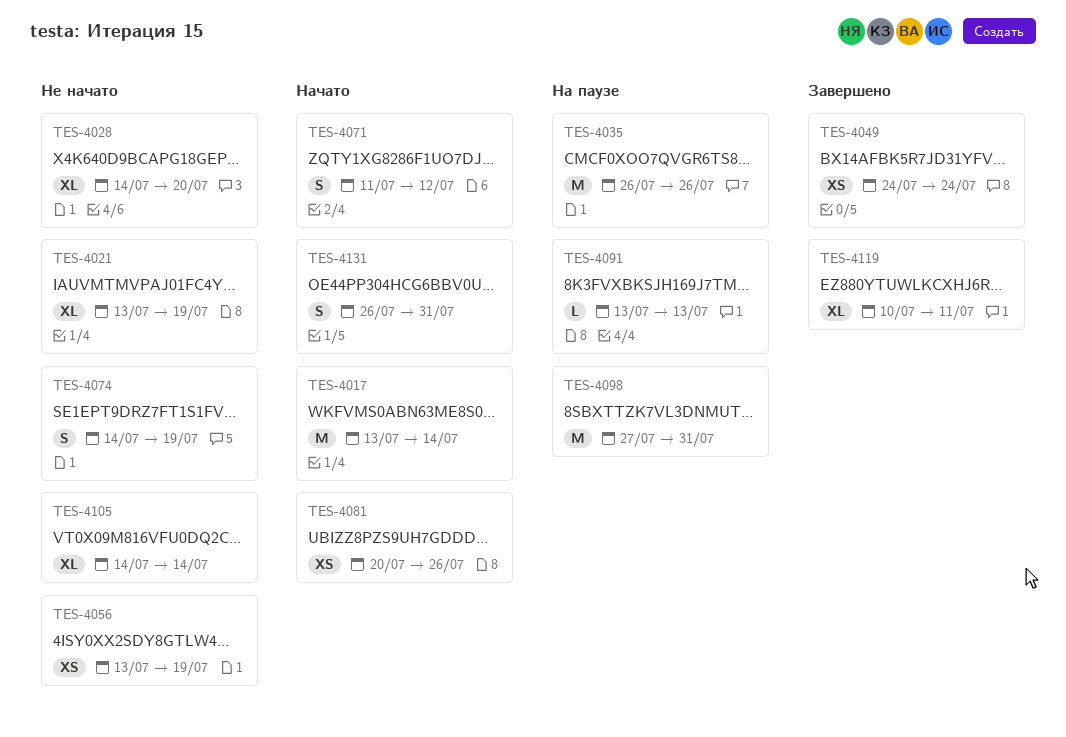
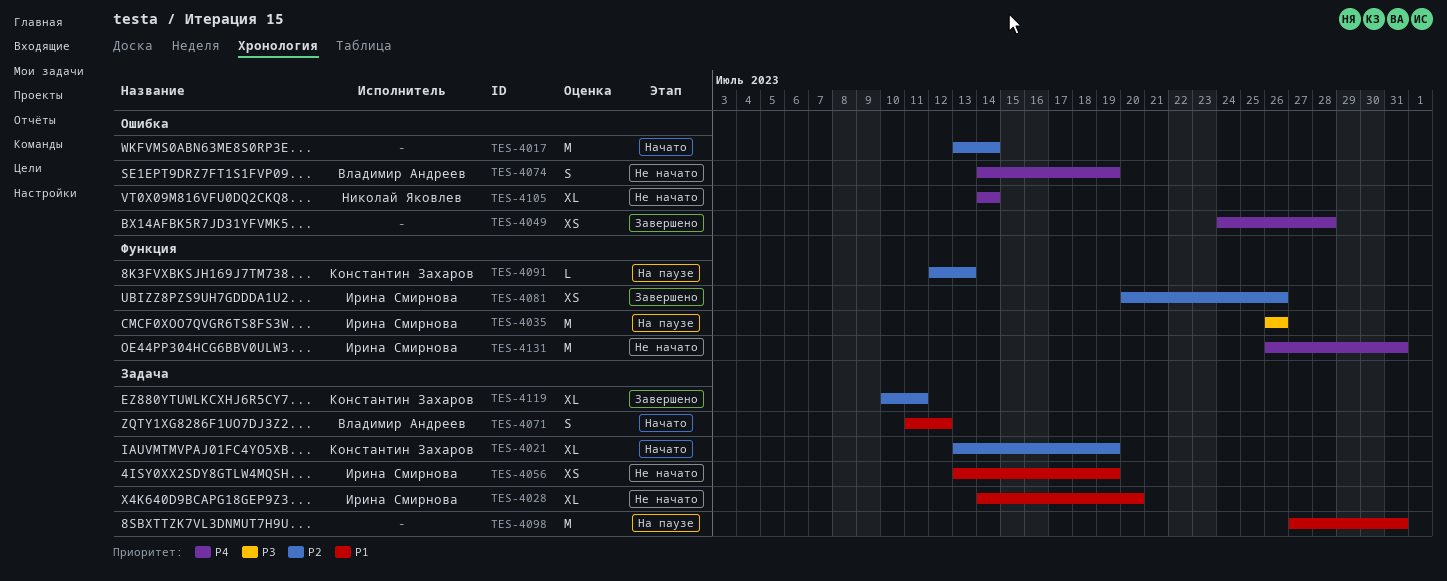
TES-4021, status: Не начато -> Начато
TES-4049, due: Jul 24 -> Jul 28
TES-4081, status: Начато -> Завершено
TES-4091, start: Jul 13 -> Jul 12
TES-4131, status: Начато -> Не начато
TES-4131, estimate: S -> M

